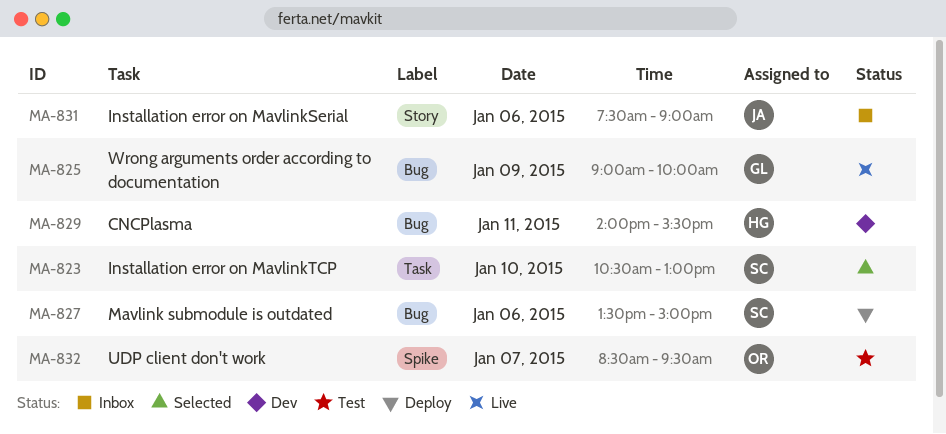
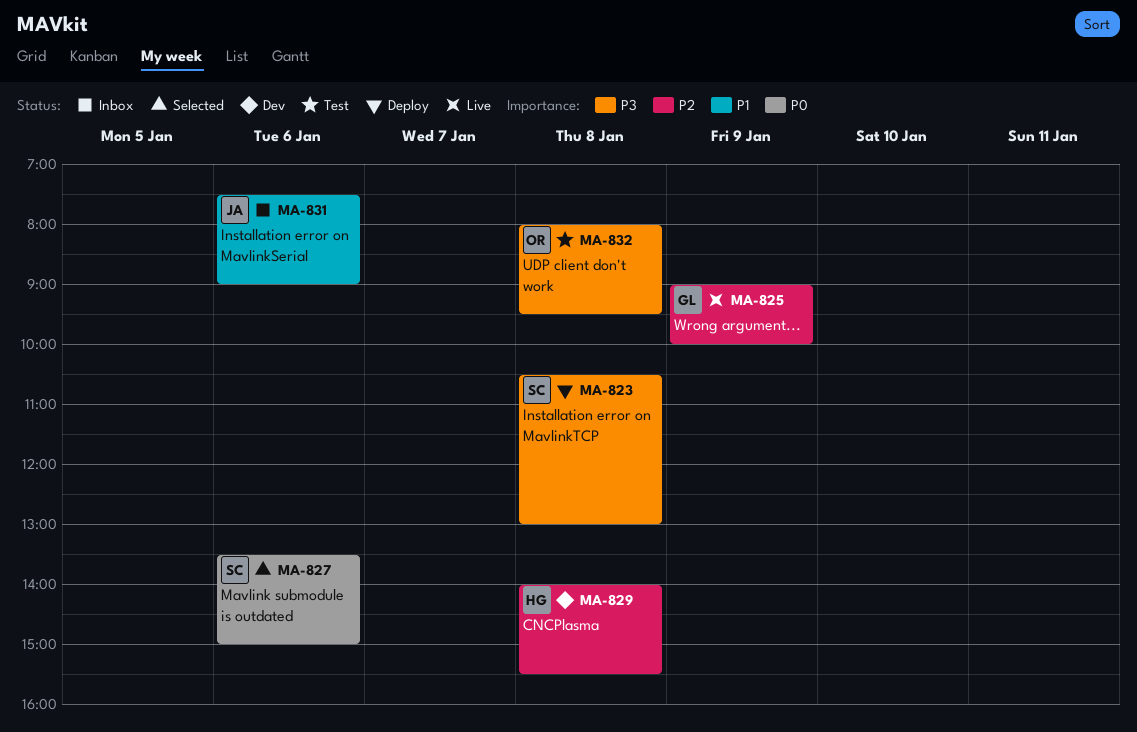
MA-823, status: Selected -> Deploy
MA-823, day: Jan 10 -> Jan 8
MA-827, status: Deploy -> Selected
MA-829, day: Jan 11 -> Jan 8
MA-832, day: Jan 7 -> Jan 8
MA-832, begins: 08:30 -> 08:00

